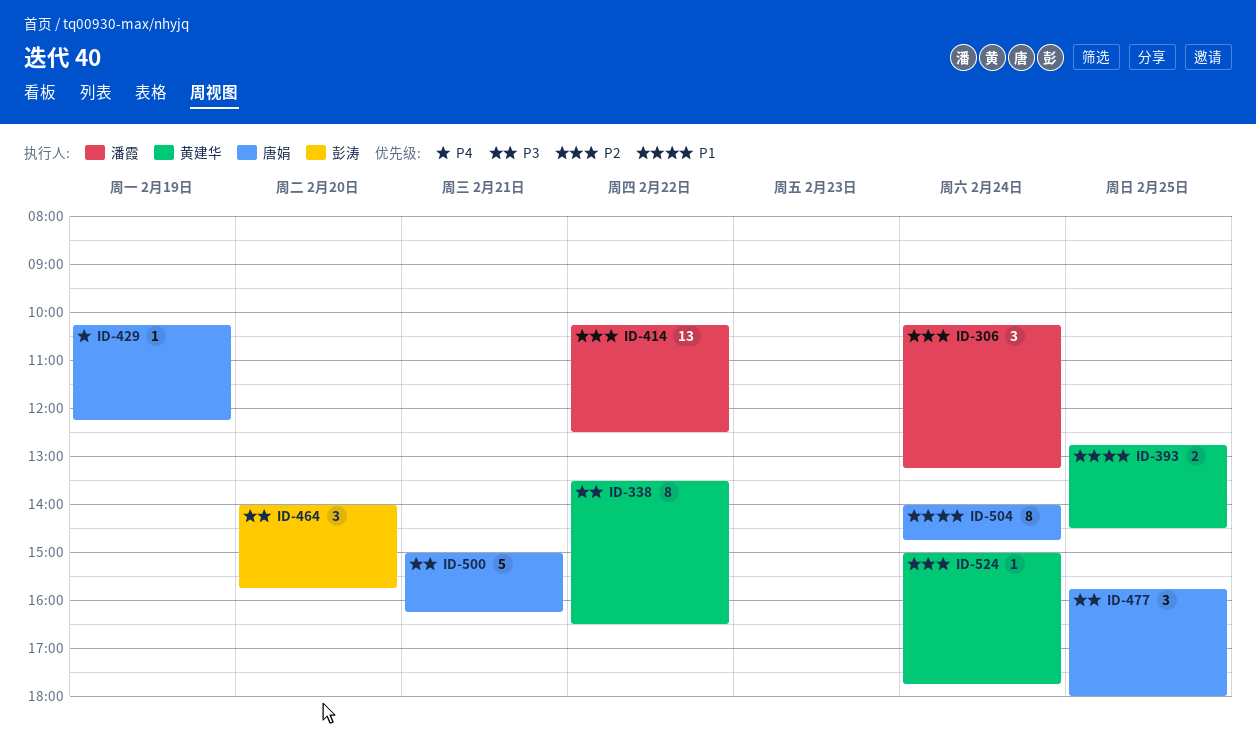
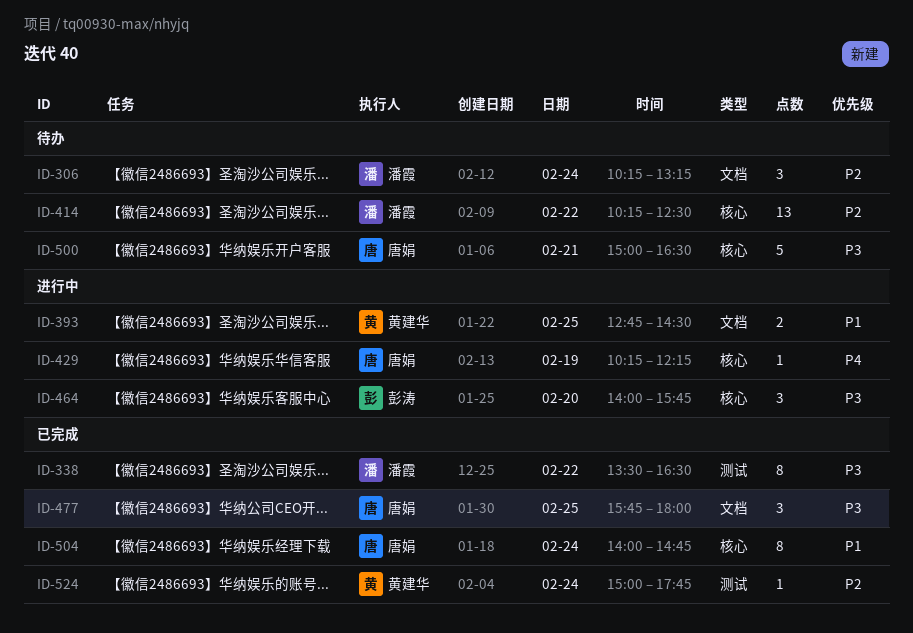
ID-338, owner: 黄建华 -> 潘霞
ID-500, ends: 16:15 -> 16:30

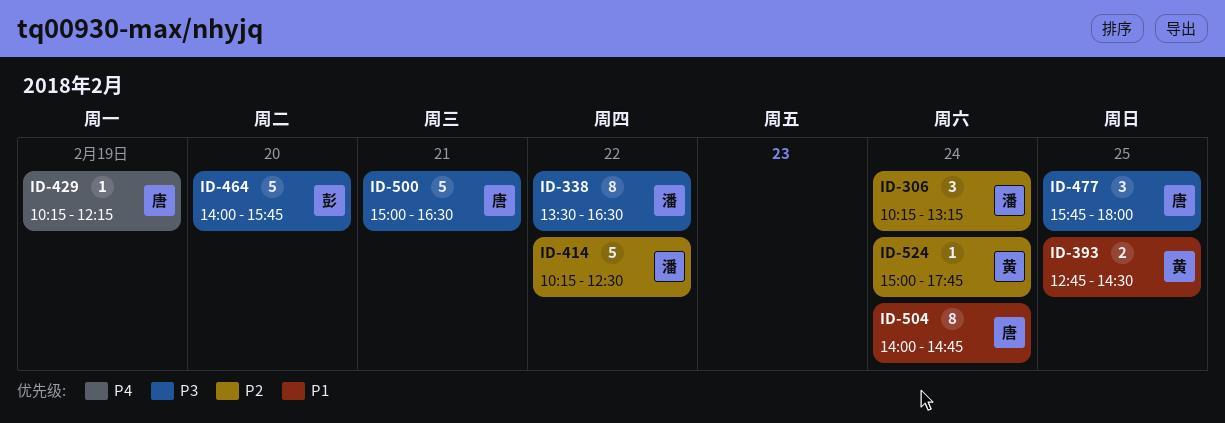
ID-414, estimate: 13 -> 5
ID-464, estimate: 3 -> 5

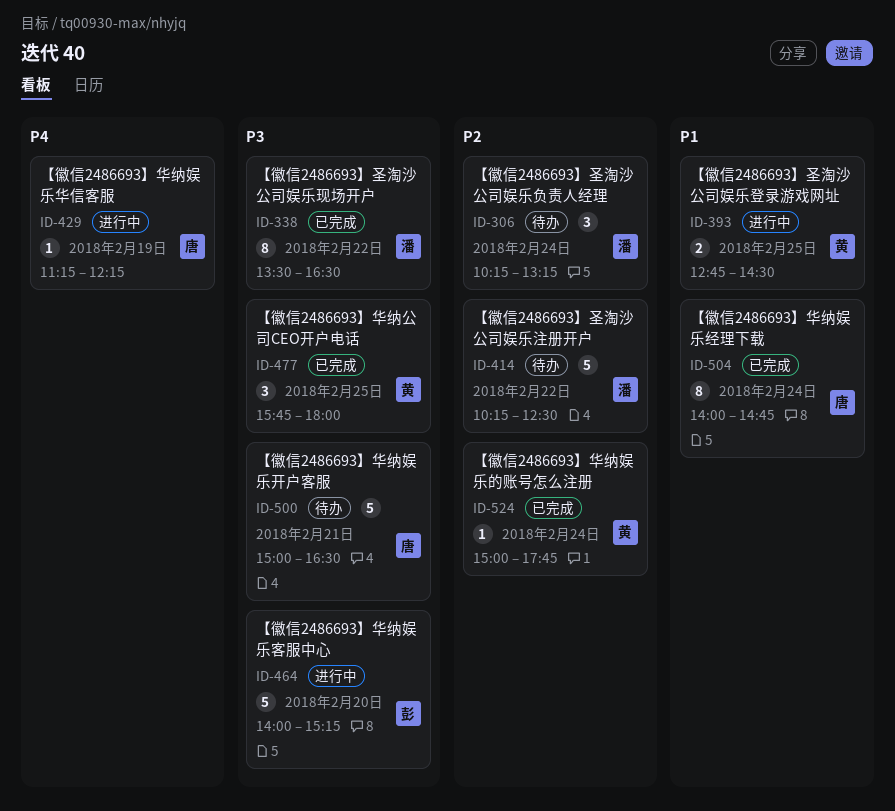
ID-429, begins: 10:15 -> 11:15
ID-464, ends: 15:45 -> 15:15
ID-477, owner: 唐 -> 黄

